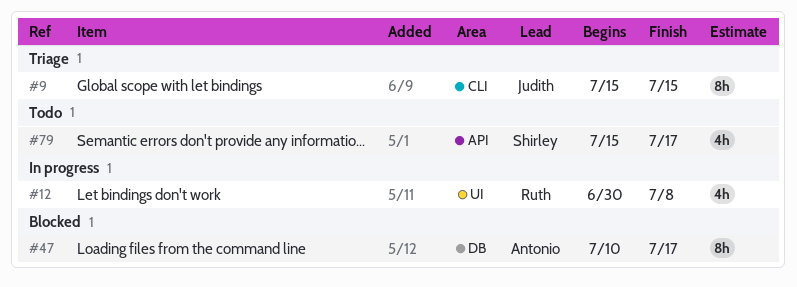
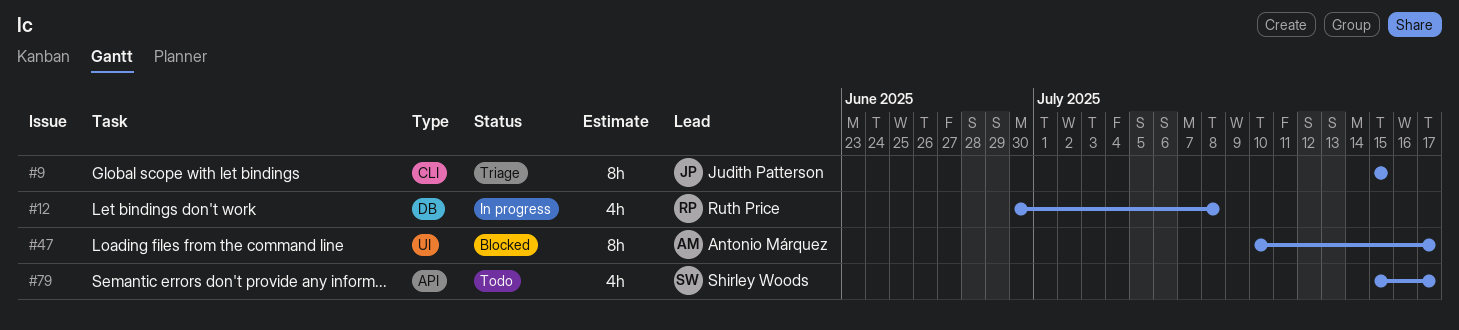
#12, label: UI -> DB
#47, label: DB -> UI

